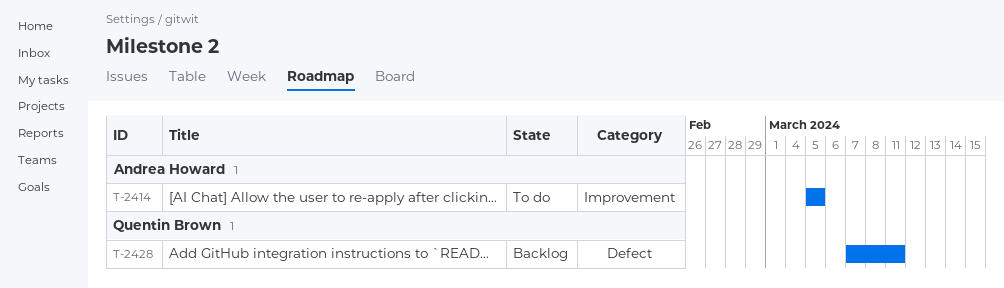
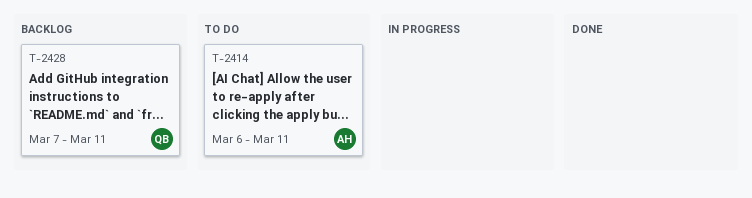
T-2414, start: Mar 5 -> Mar 6
T-2414, due: Mar 5 -> Mar 11

